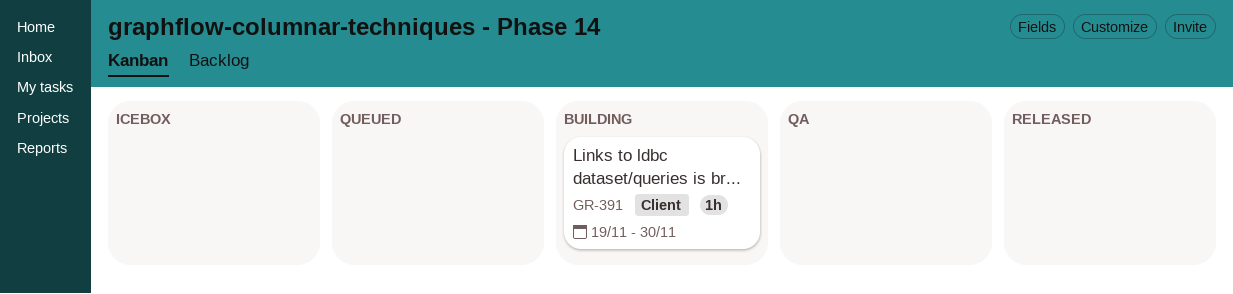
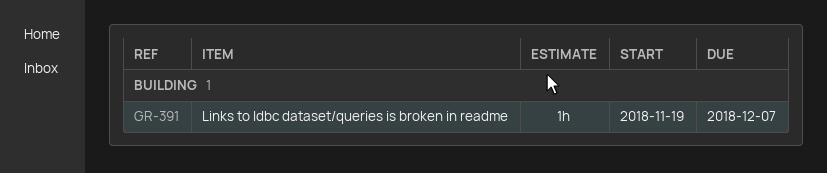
GR-391, due: Nov 30 -> Dec 7

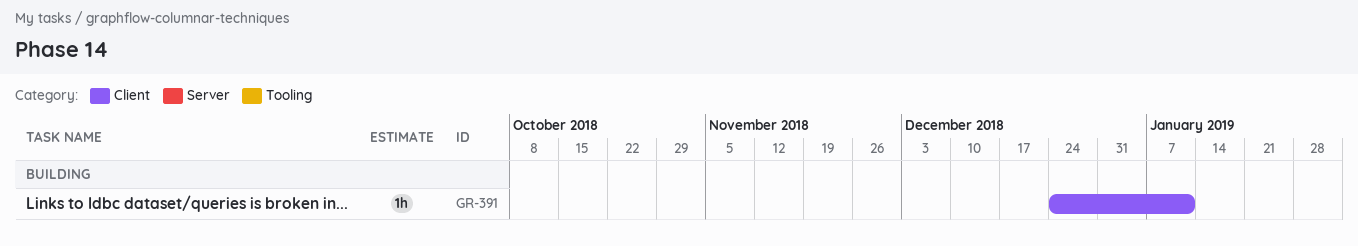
GR-391, start: Nov 19 -> Dec 24
GR-391, due: Dec 7 -> Jan 11

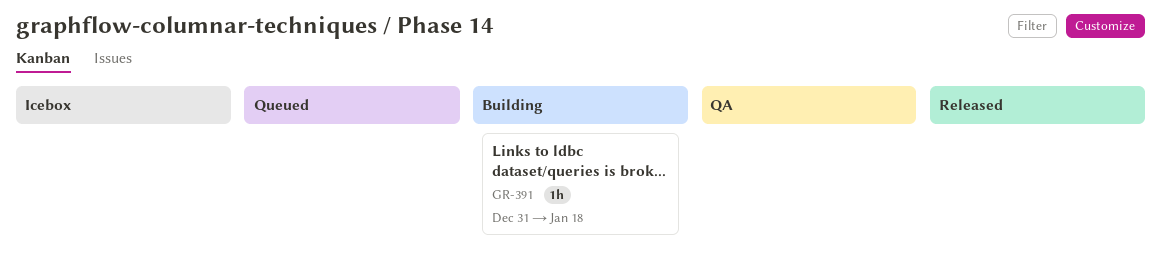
GR-391, start: Dec 24 -> Dec 31
GR-391, due: Jan 11 -> Jan 18

